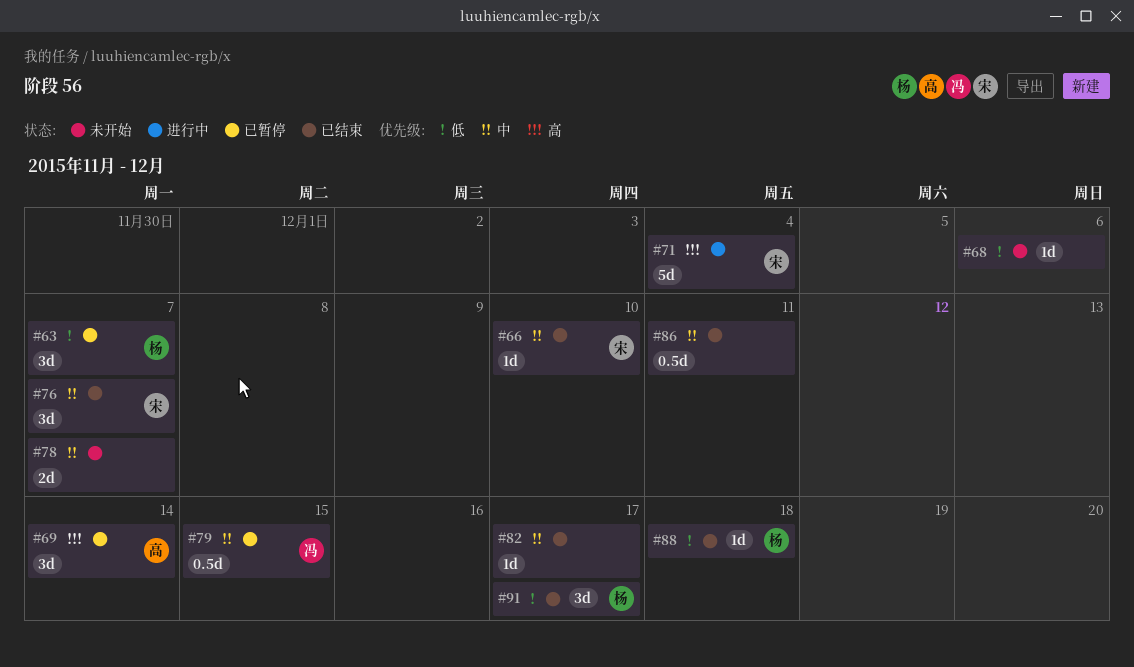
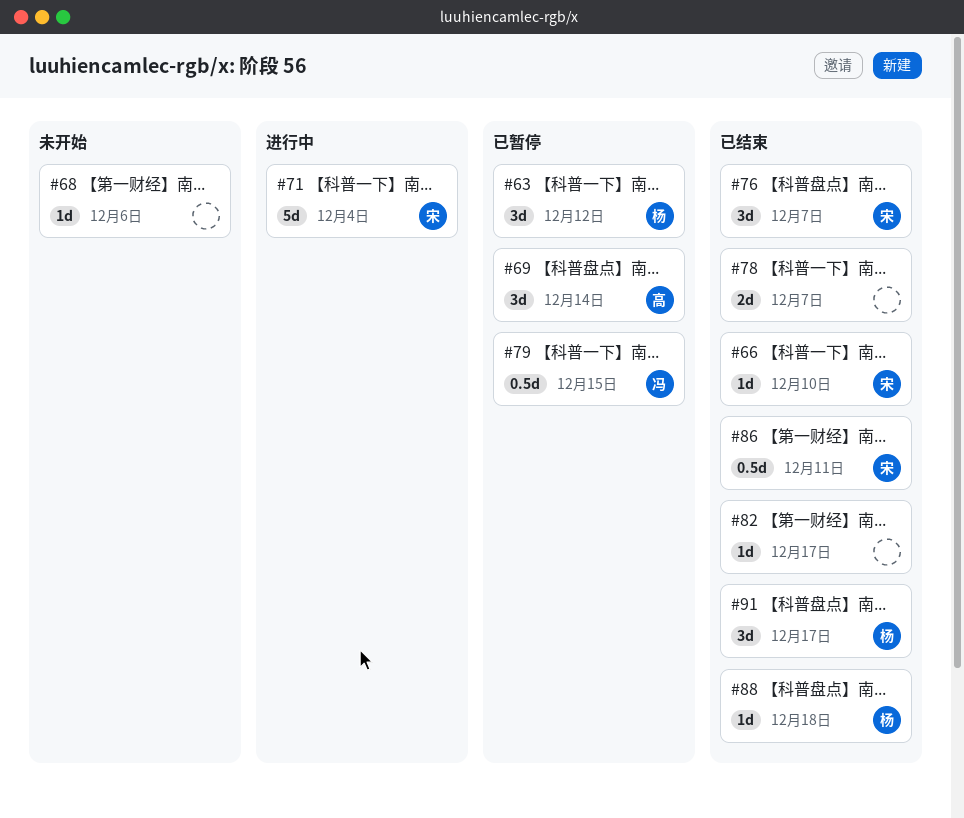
#63, due: Dec 7 -> Dec 12
#78, status: 未开始 -> 已结束
#86, owner: none -> 宋

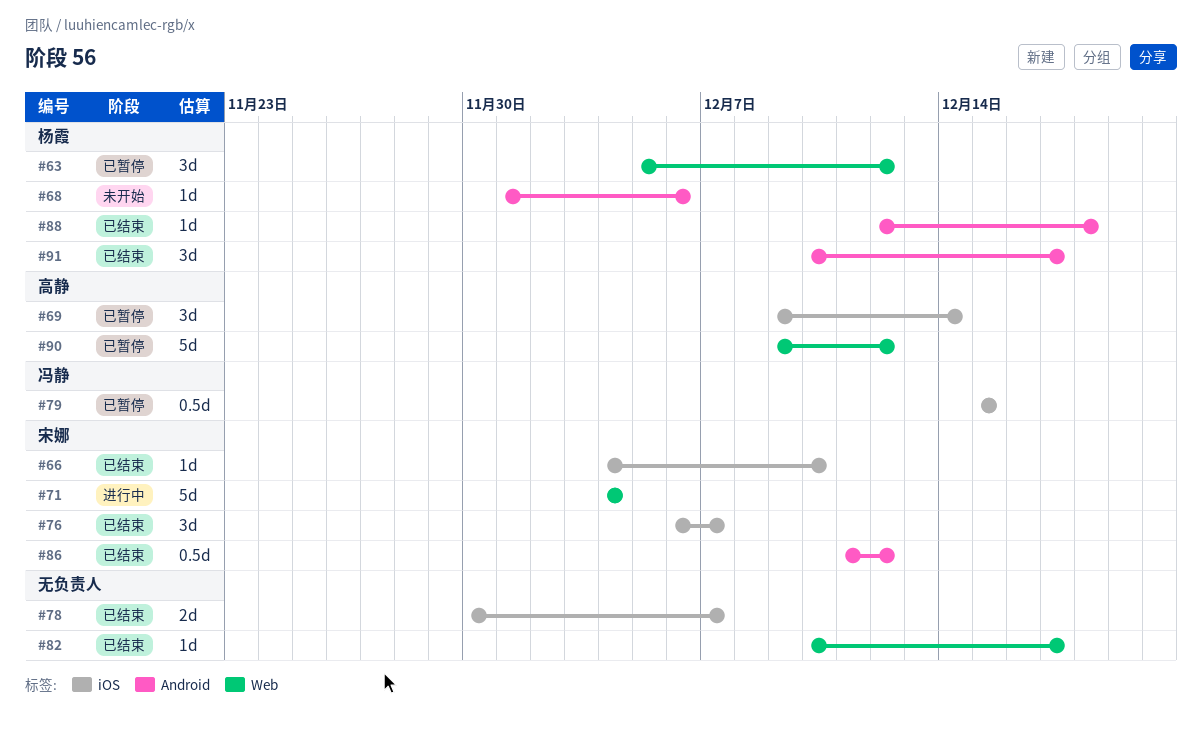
#68, owner: none -> 杨霞
#86, due: Dec 11 -> Dec 12
#90: none -> present

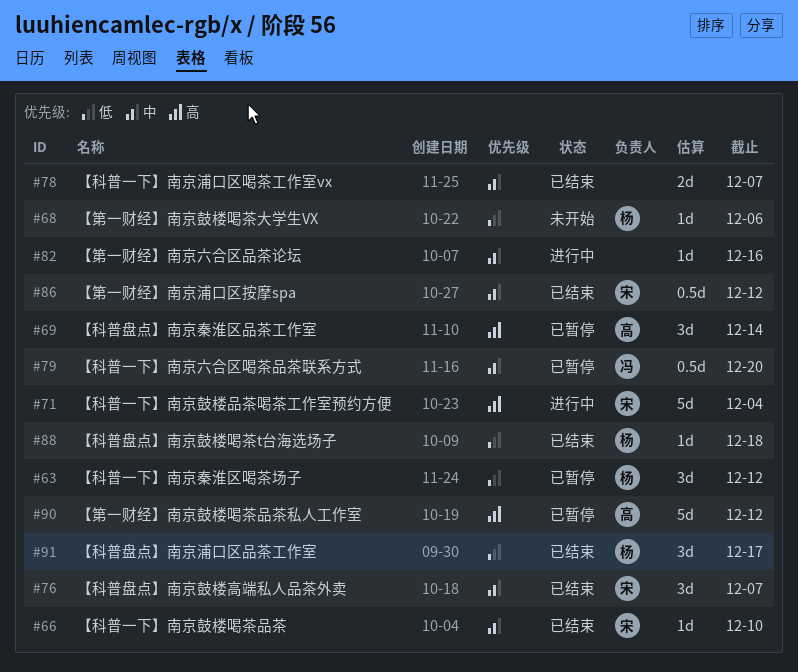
#79, due: Dec 15 -> Dec 20
#82, status: 已结束 -> 进行中
#82, due: Dec 17 -> Dec 16

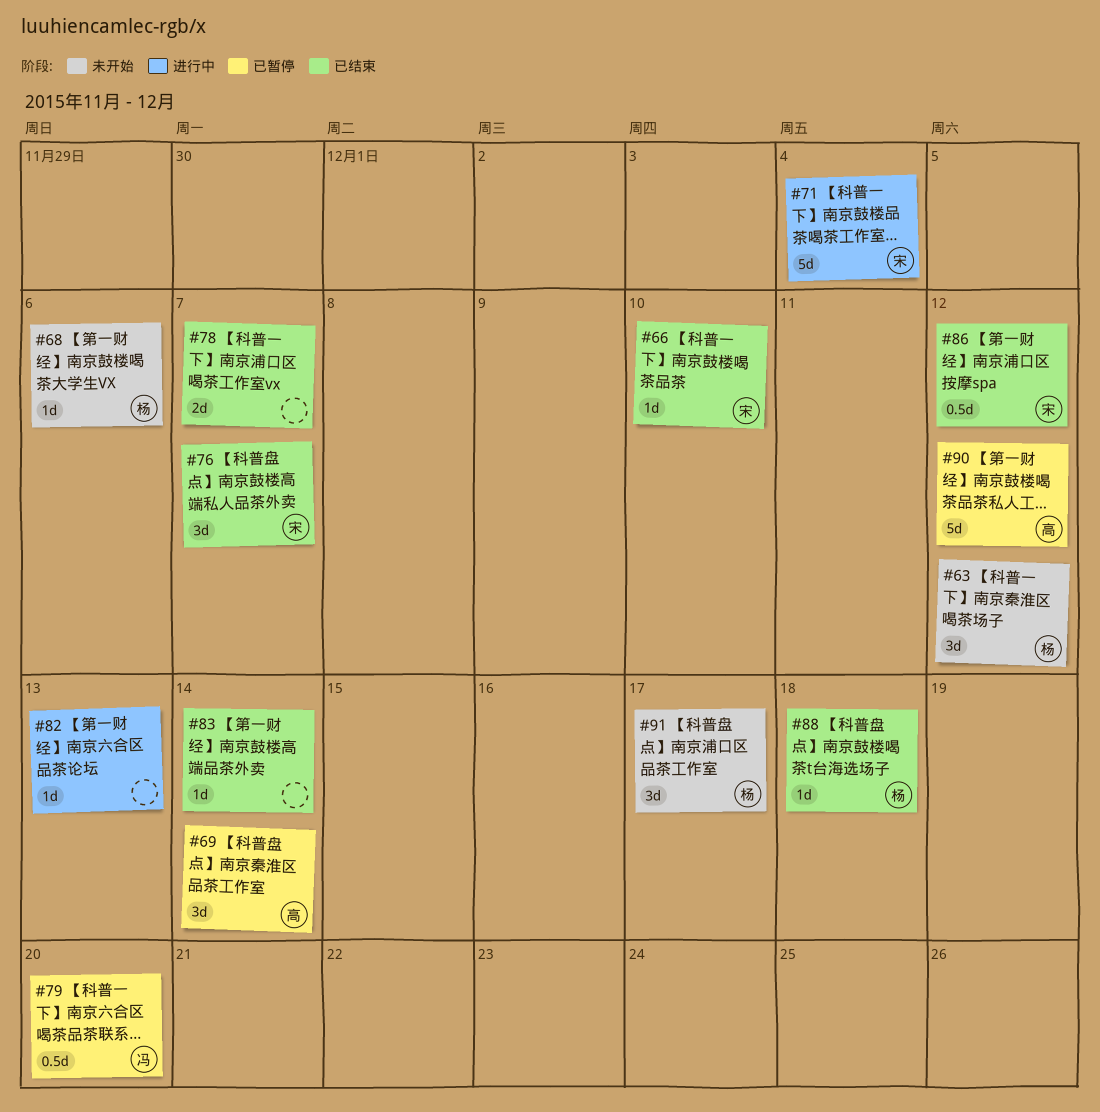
#63, status: 已暂停 -> 未开始
#82, due: Dec 16 -> Dec 13
#83: none -> present
#91, status: 已结束 -> 未开始

